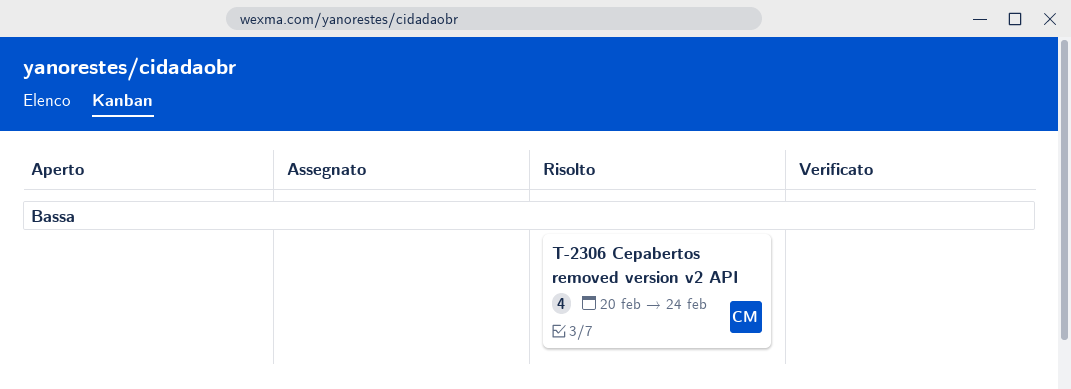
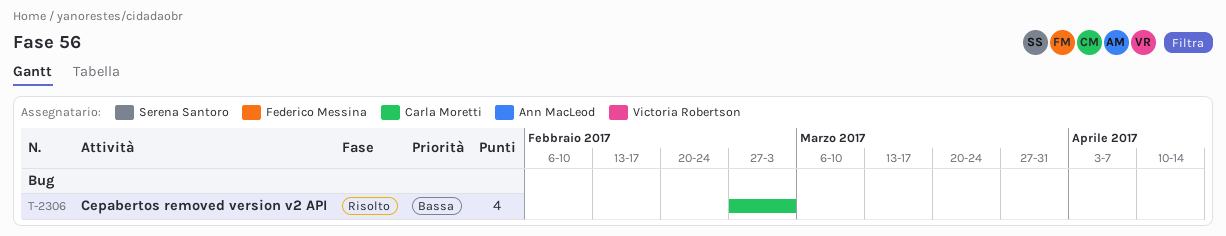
T-2306, start: Feb 20 -> Feb 27
T-2306, due: Feb 24 -> Mar 3

